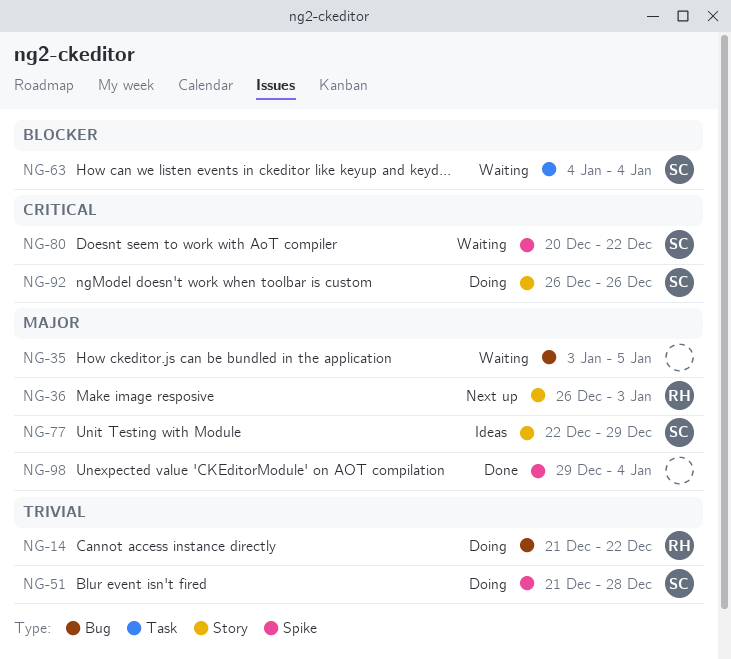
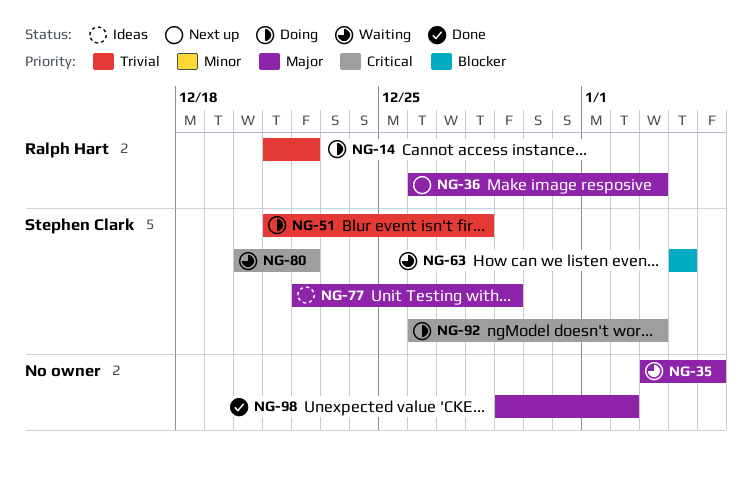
NG-92, due: Dec 26 -> Jan 3
NG-98, due: Jan 4 -> Jan 2

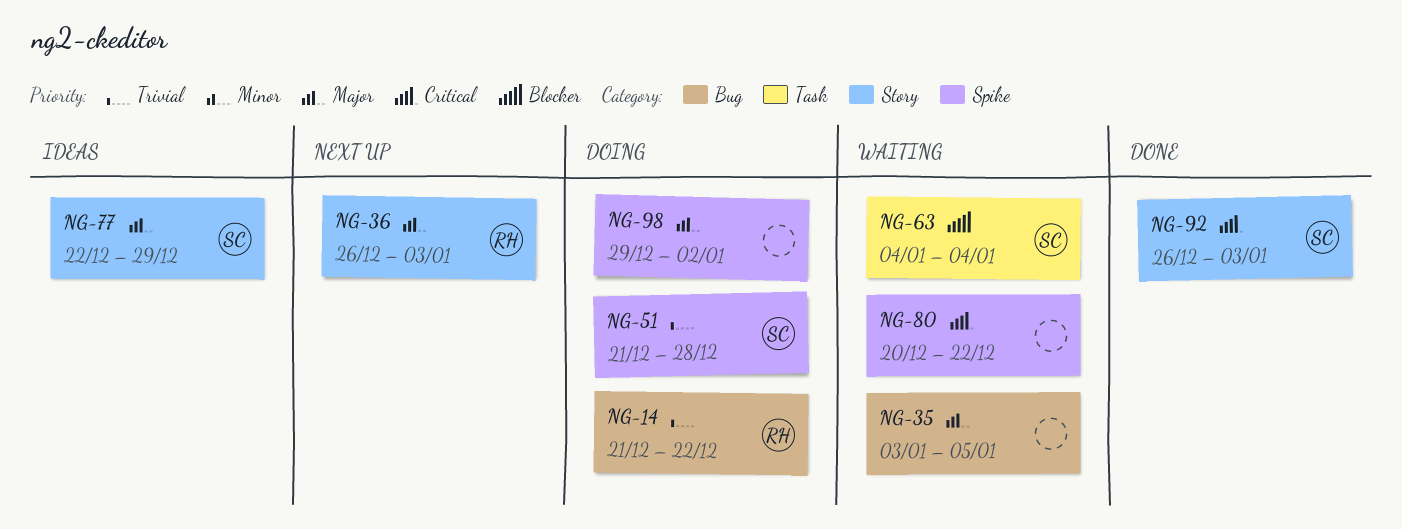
NG-80, owner: Stephen Clark -> none
NG-92, status: Doing -> Done
NG-98, status: Done -> Doing

